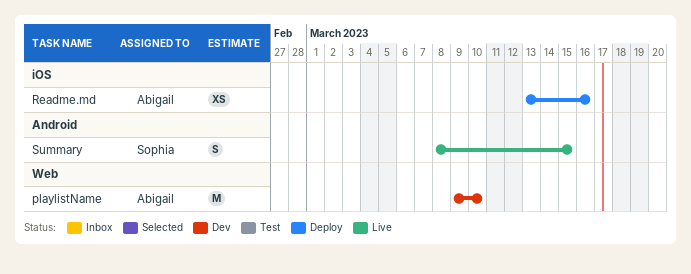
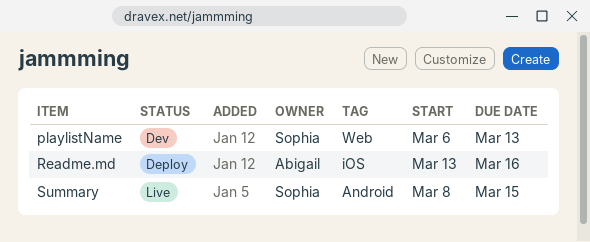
playlistName, owner: Abigail -> Sophia
playlistName, start: Mar 9 -> Mar 6
playlistName, due: Mar 10 -> Mar 13

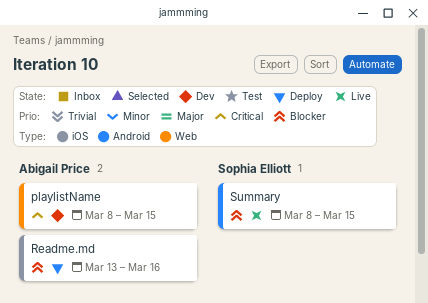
playlistName, owner: Sophia Elliott -> Abigail Price
playlistName, start: Mar 6 -> Mar 8
playlistName, due: Mar 13 -> Mar 15

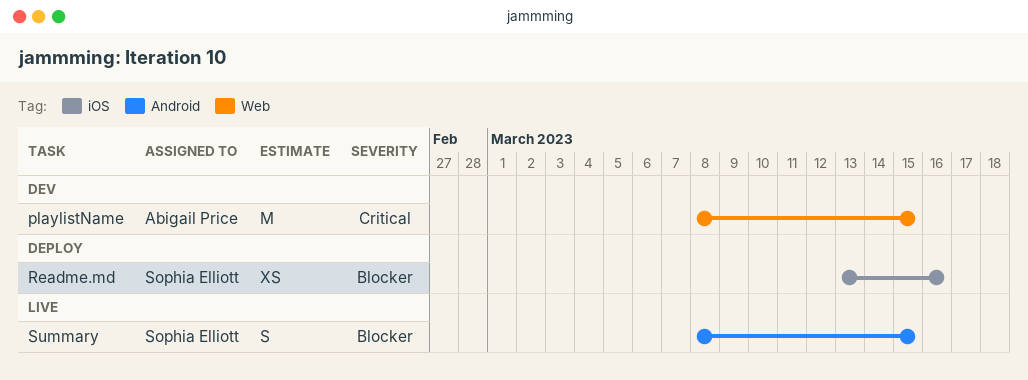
Readme.md, owner: Abigail Price -> Sophia Elliott

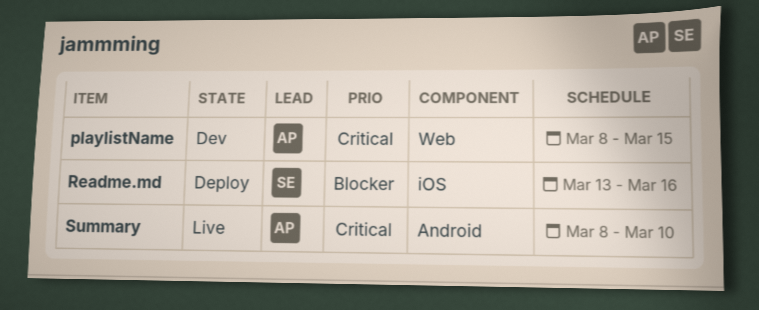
Summary, owner: Sophia Elliott -> Abigail Price
Summary, priority: Blocker -> Critical
Summary, due: Mar 15 -> Mar 10

